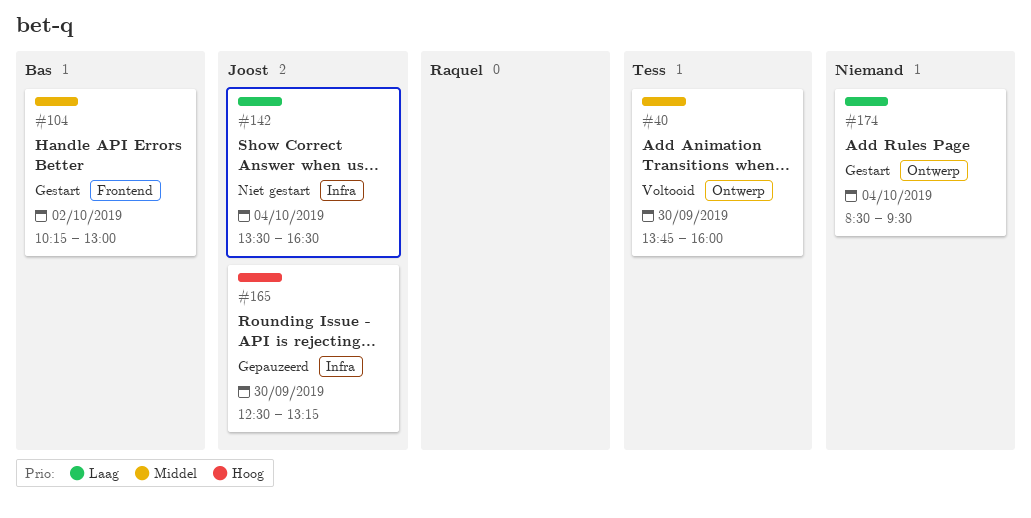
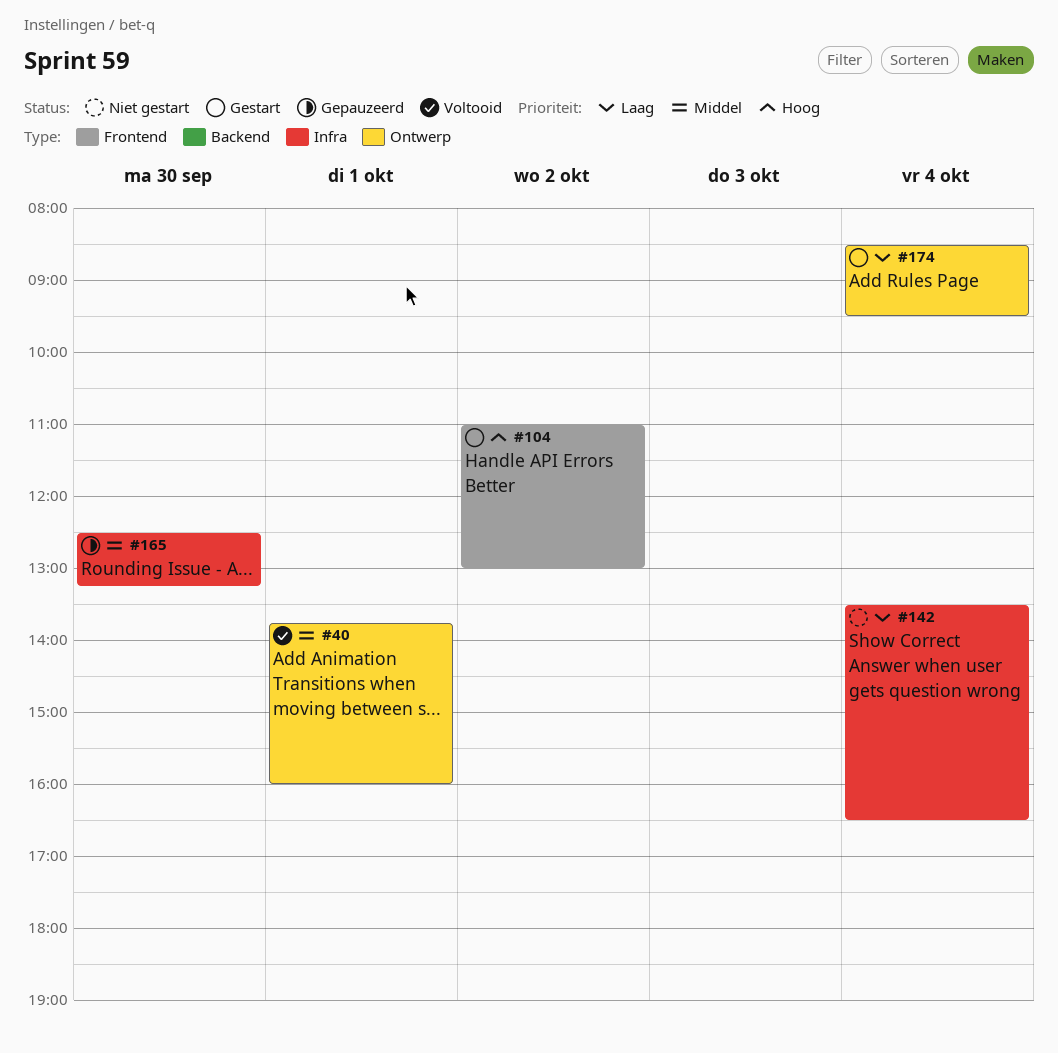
#40, day: Sep 30 -> Oct 1
#104, priority: Middel -> Hoog
#104, begins: 10:15 -> 11:00
#165, priority: Hoog -> Middel

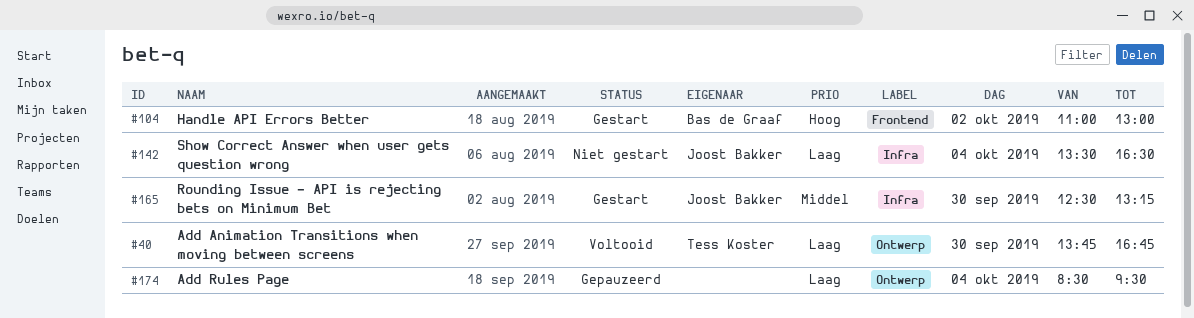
#40, priority: Middel -> Laag
#40, day: Oct 1 -> Sep 30
#40, ends: 16:00 -> 16:45
#165, status: Gepauzeerd -> Gestart
#174, status: Gestart -> Gepauzeerd

